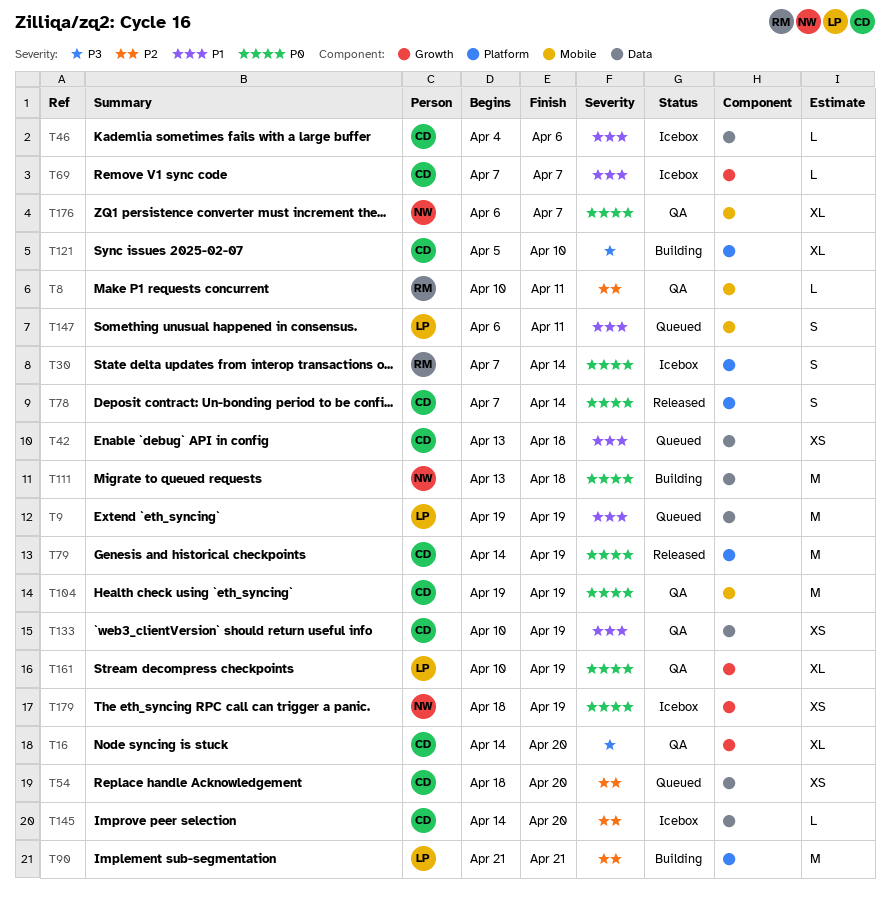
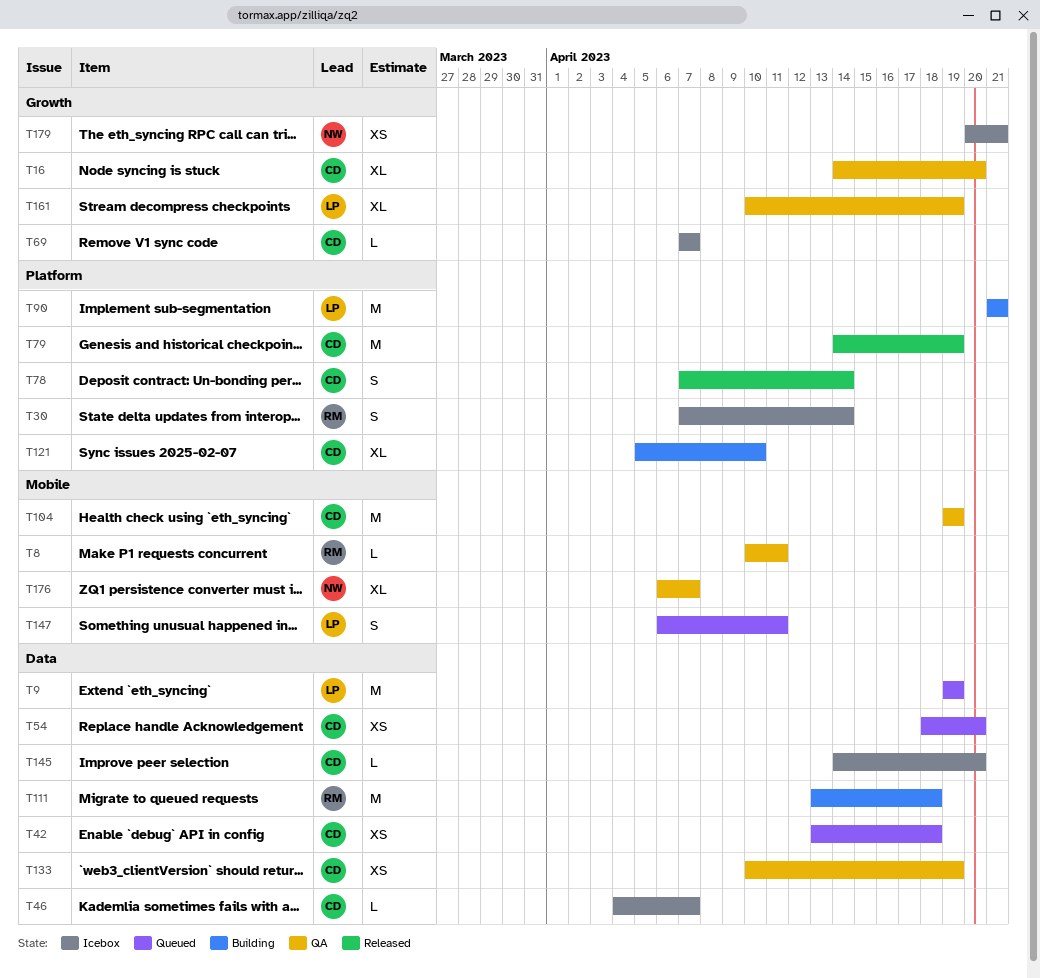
T46, due: Apr 6 -> Apr 7
T111, owner: NW -> RM
T179, start: Apr 18 -> Apr 20
T179, due: Apr 19 -> Apr 21

